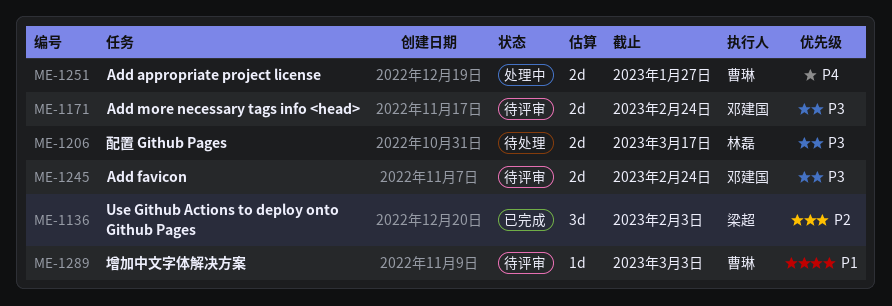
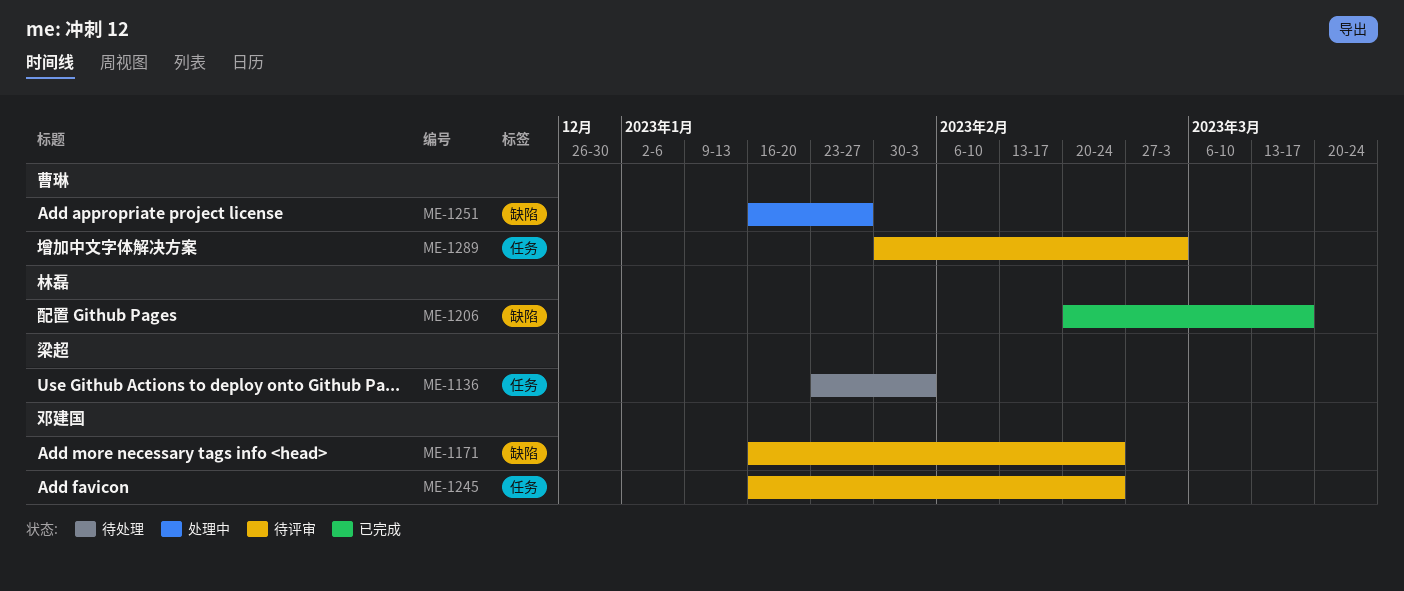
ME-1136, status: 已完成 -> 待处理
ME-1206, status: 待处理 -> 已完成

